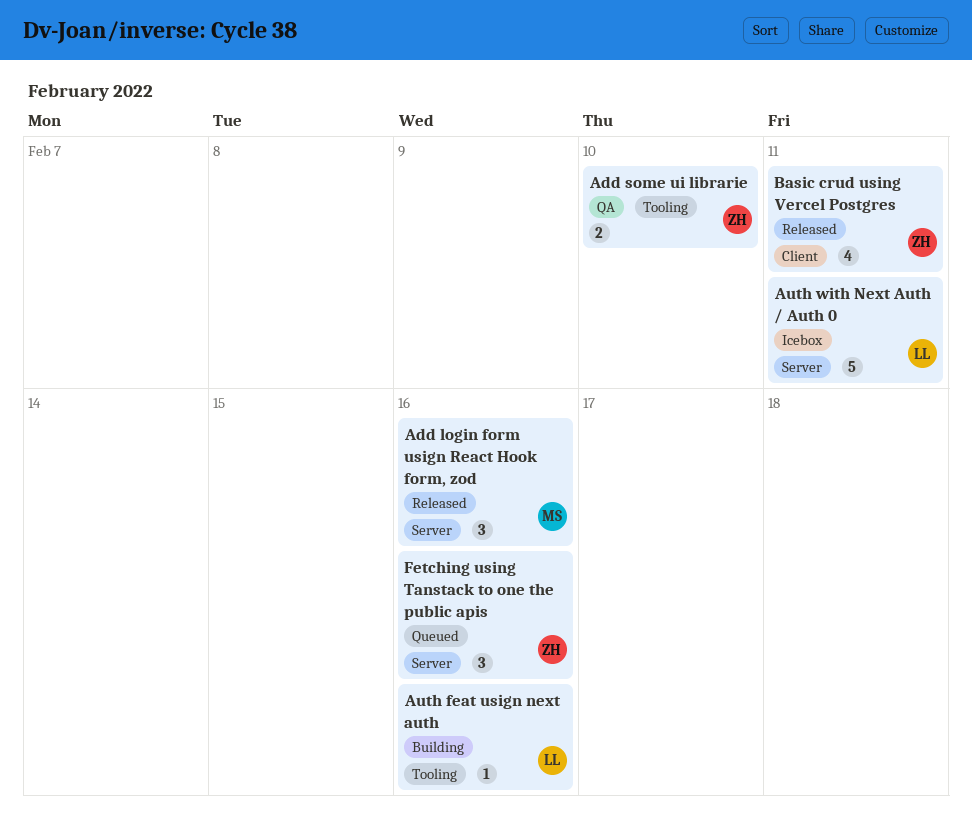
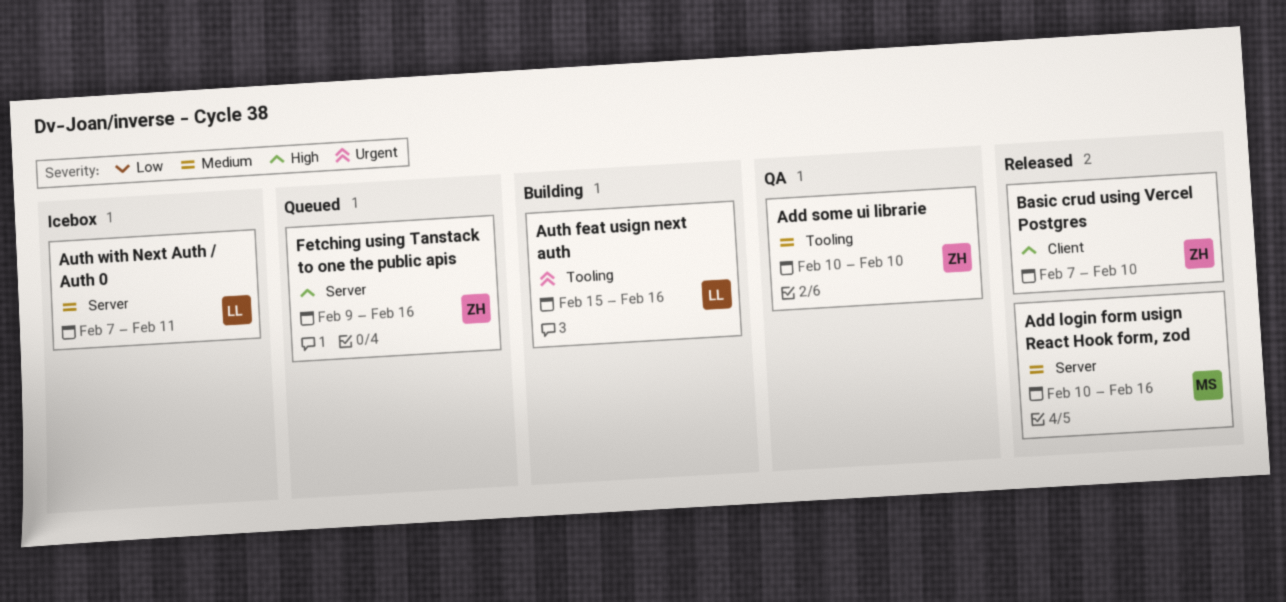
Basic crud using Vercel Postgres, due: Feb 11 -> Feb 10

